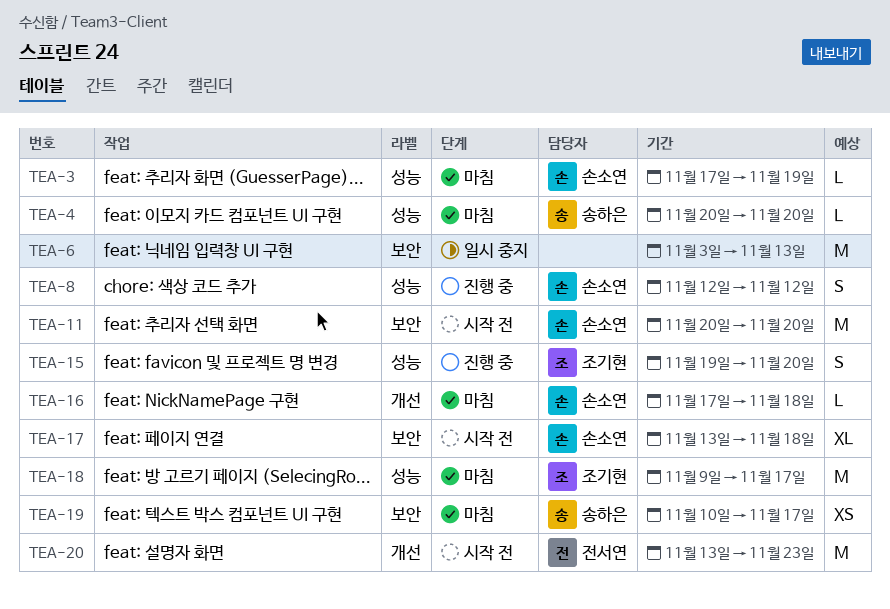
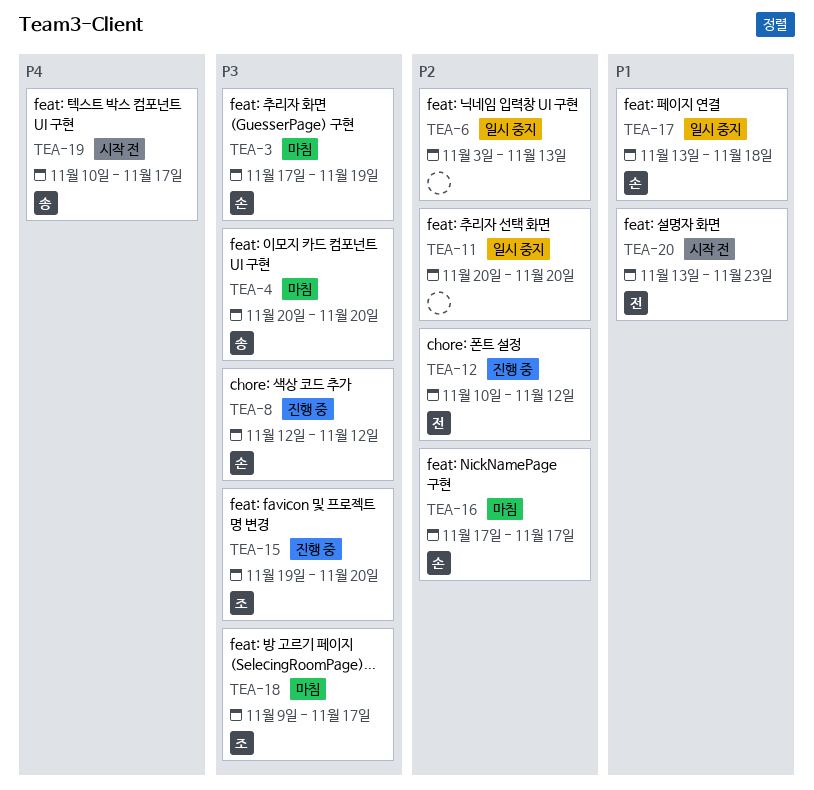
TEA-11, status: 시작 전 -> 일시 중지
TEA-11, owner: 손소연 -> none
TEA-12: none -> present
TEA-16, due: Nov 18 -> Nov 17
TEA-17, status: 시작 전 -> 일시 중지
TEA-19, status: 마침 -> 시작 전

